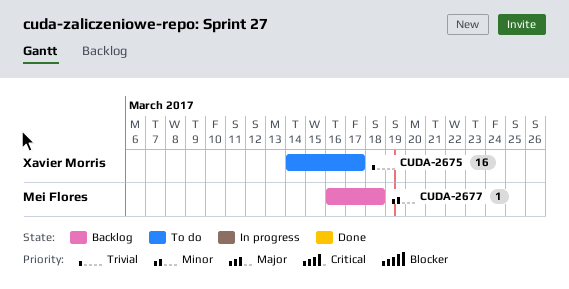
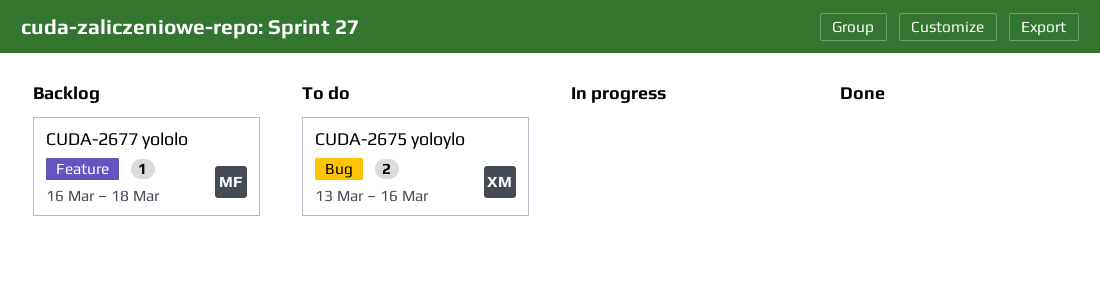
CUDA-2675, estimate: 16 -> 2
CUDA-2675, start: Mar 14 -> Mar 13
CUDA-2675, due: Mar 17 -> Mar 16

